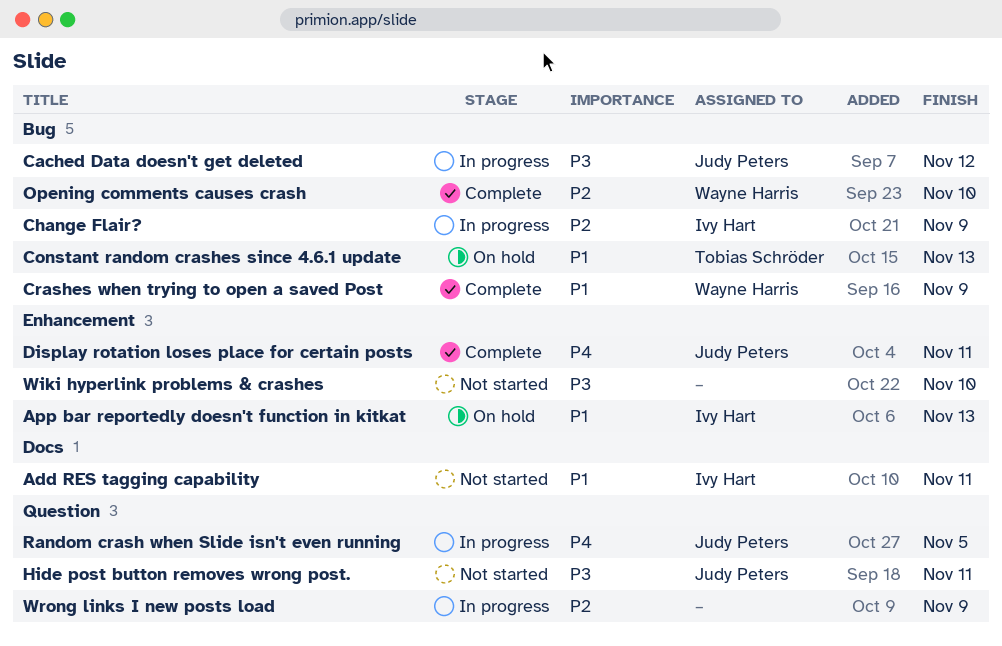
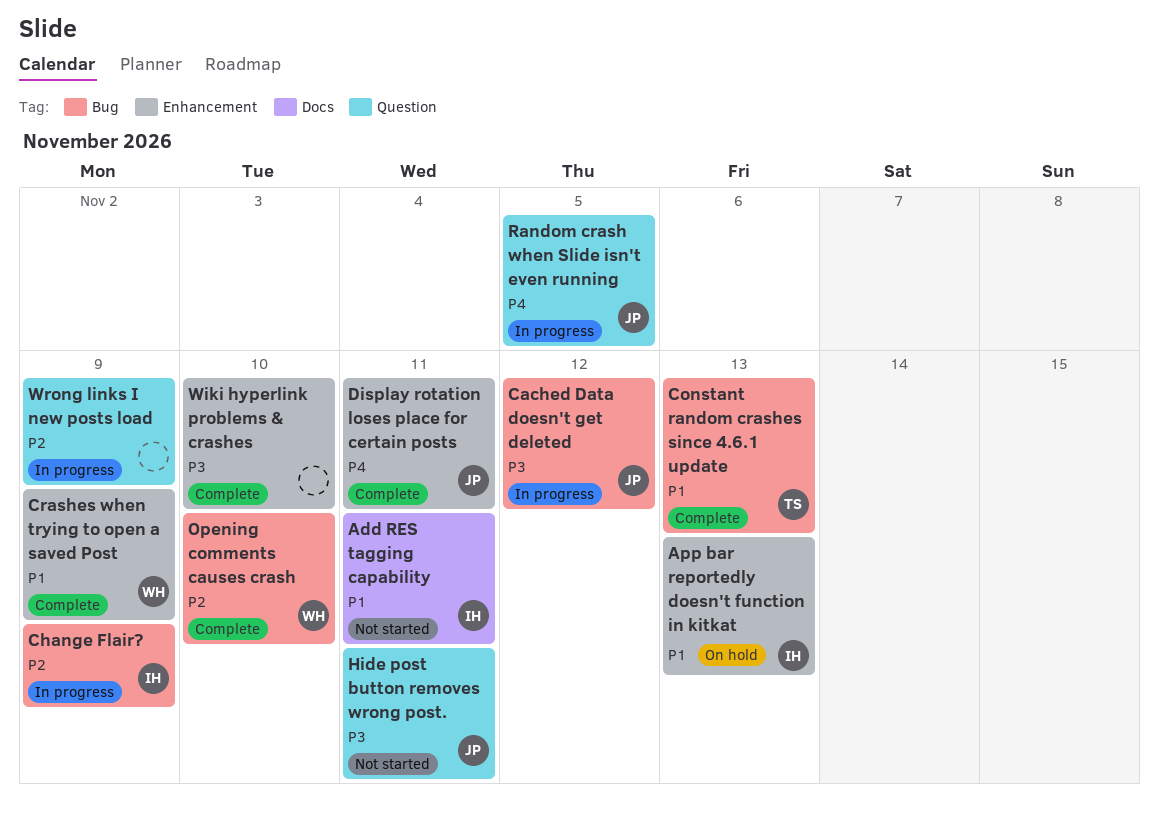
Constant random crashes since 4.6.1 update, status: On hold -> Complete
Crashes when trying to open a saved Post, label: Bug -> Enhancement
Wiki hyperlink problems & crashes, status: Not started -> Complete

